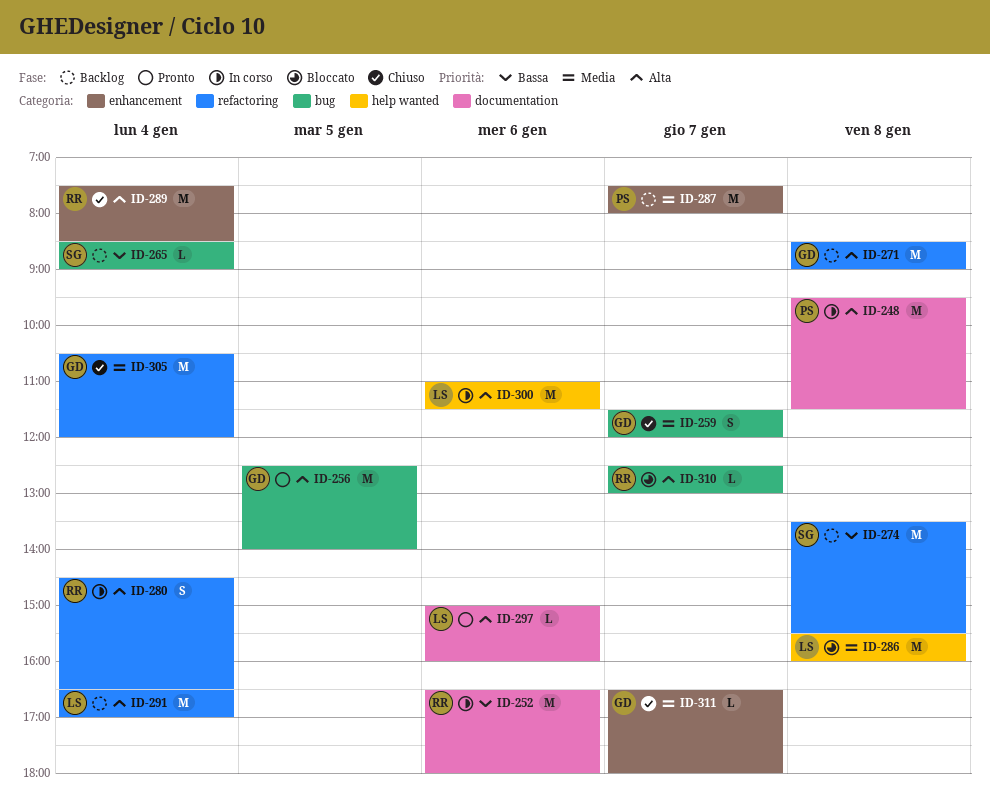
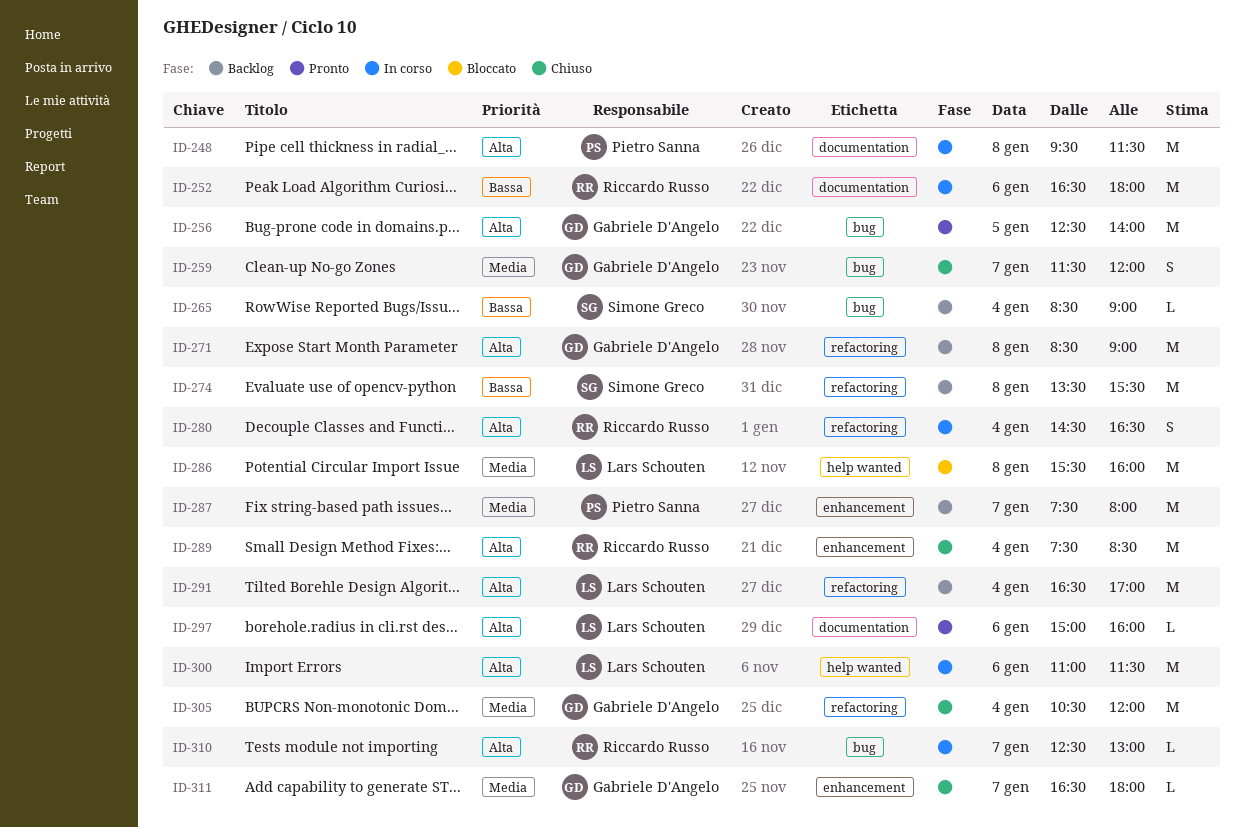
ID-310, status: Bloccato -> In corso

